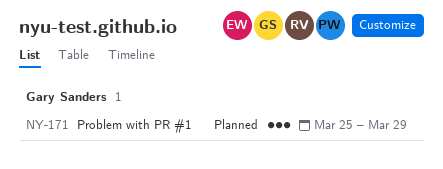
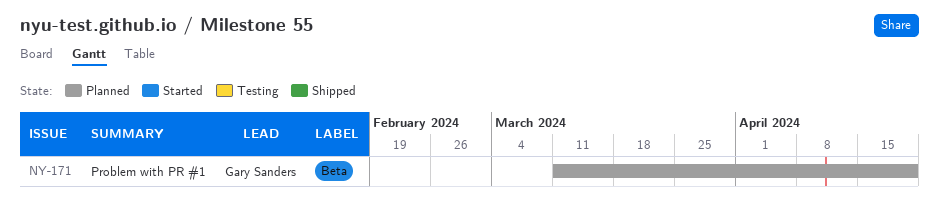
NY-171, start: Mar 25 -> Mar 11
NY-171, due: Mar 29 -> Apr 19

